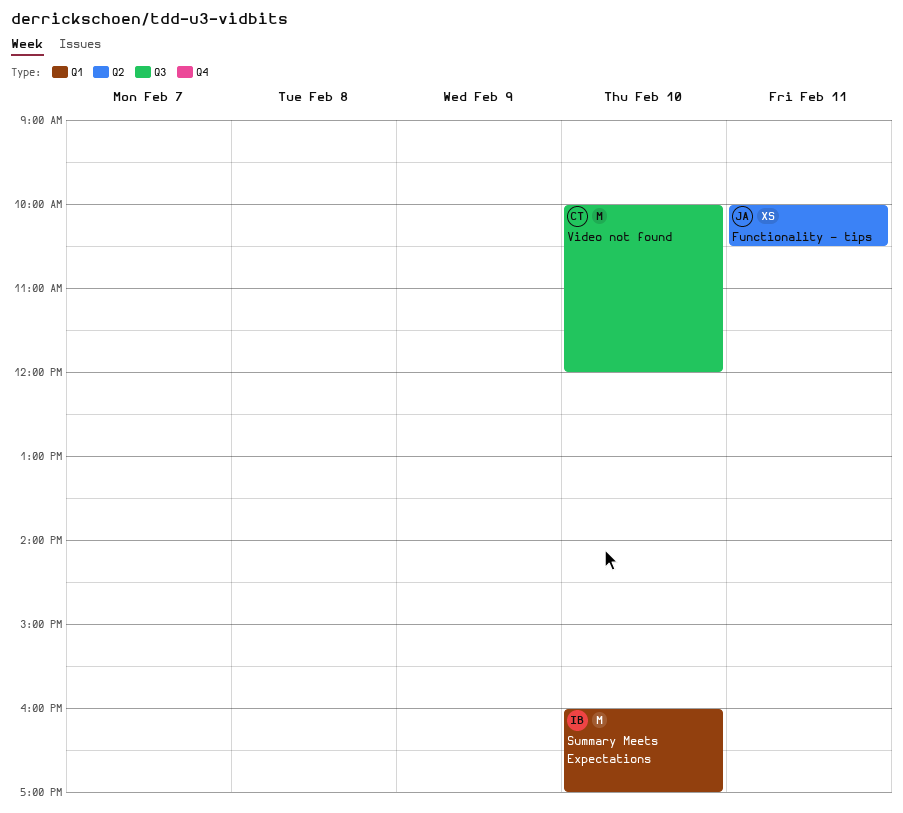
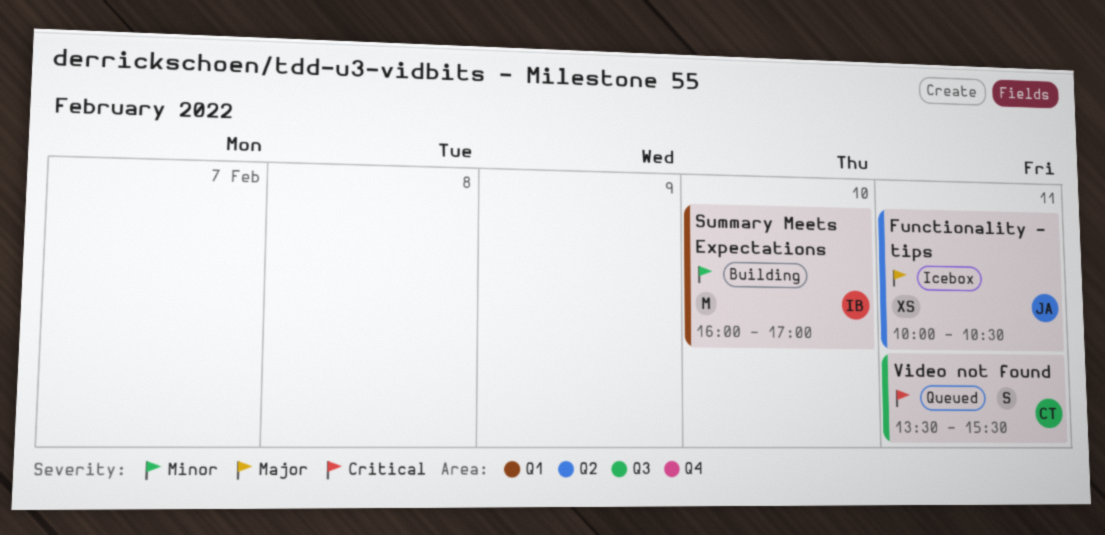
Video not found, estimate: M -> S
Video not found, day: Feb 10 -> Feb 11
Video not found, begins: 10:00 -> 13:30
Video not found, ends: 12:00 -> 15:30

